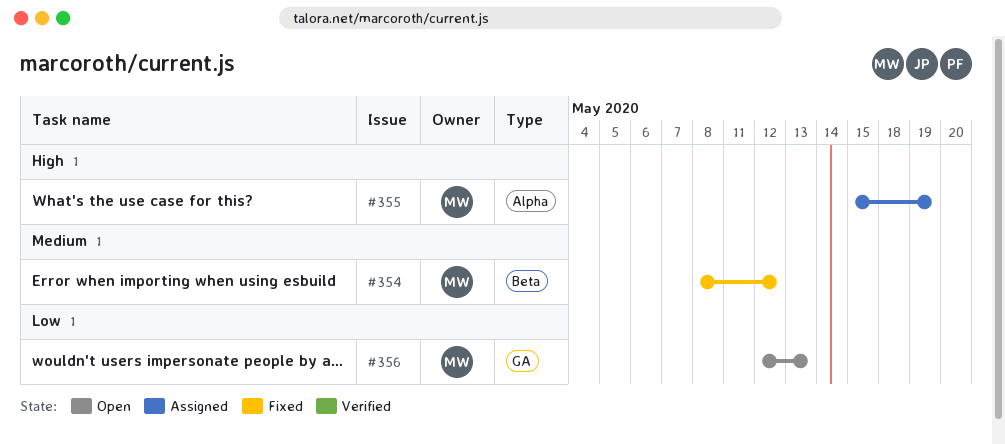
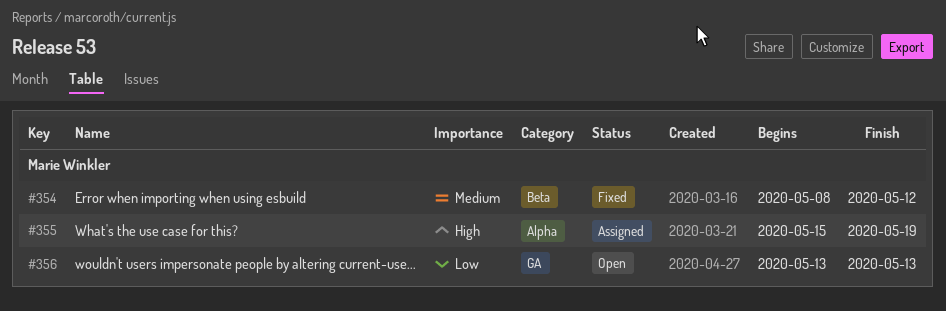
#356, start: May 12 -> May 13

